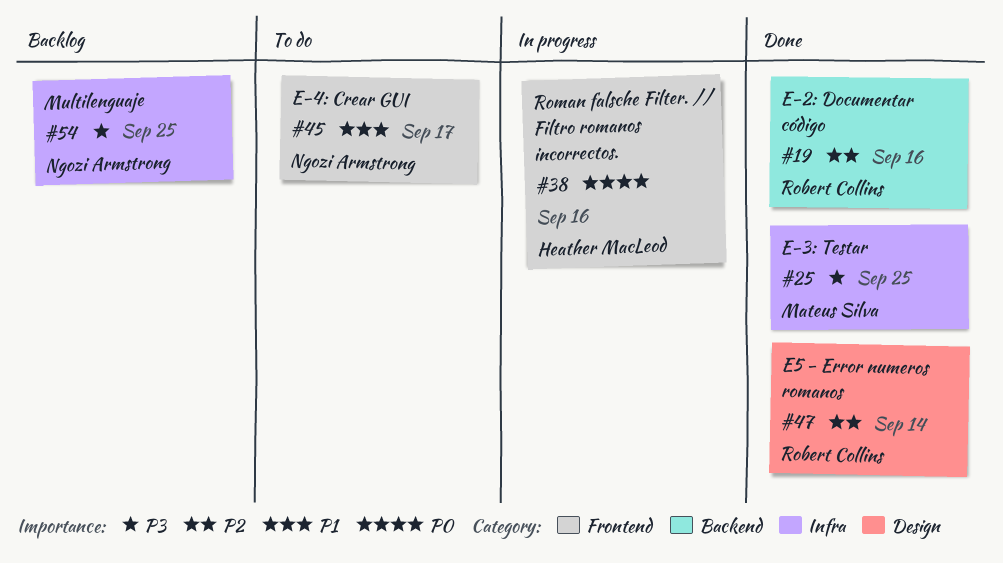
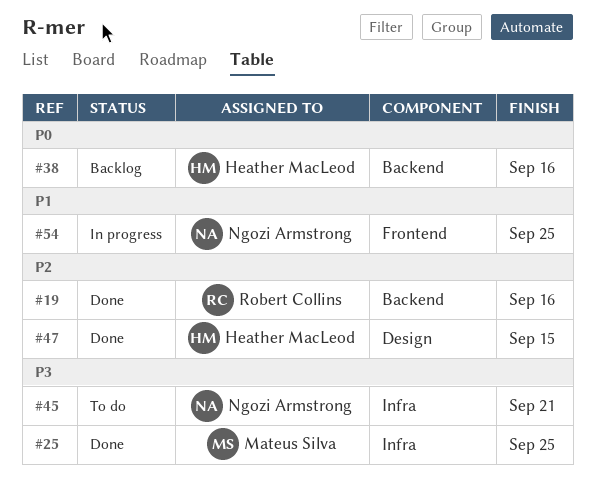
#38, status: In progress -> Backlog
#38, label: Frontend -> Backend
#45, priority: P1 -> P3
#45, label: Frontend -> Infra
#45, due: Sep 17 -> Sep 21
#47, owner: Robert Collins -> Heather MacLeod
#47, due: Sep 14 -> Sep 15
#54, status: Backlog -> In progress
#54, priority: P3 -> P1
#54, label: Infra -> Frontend

